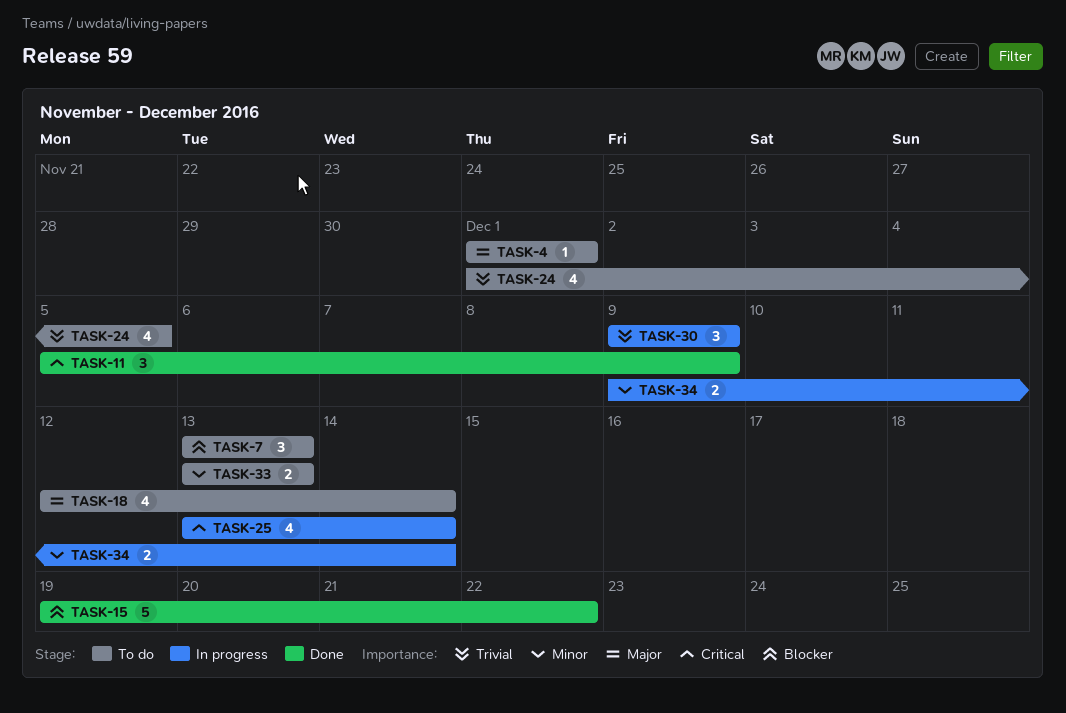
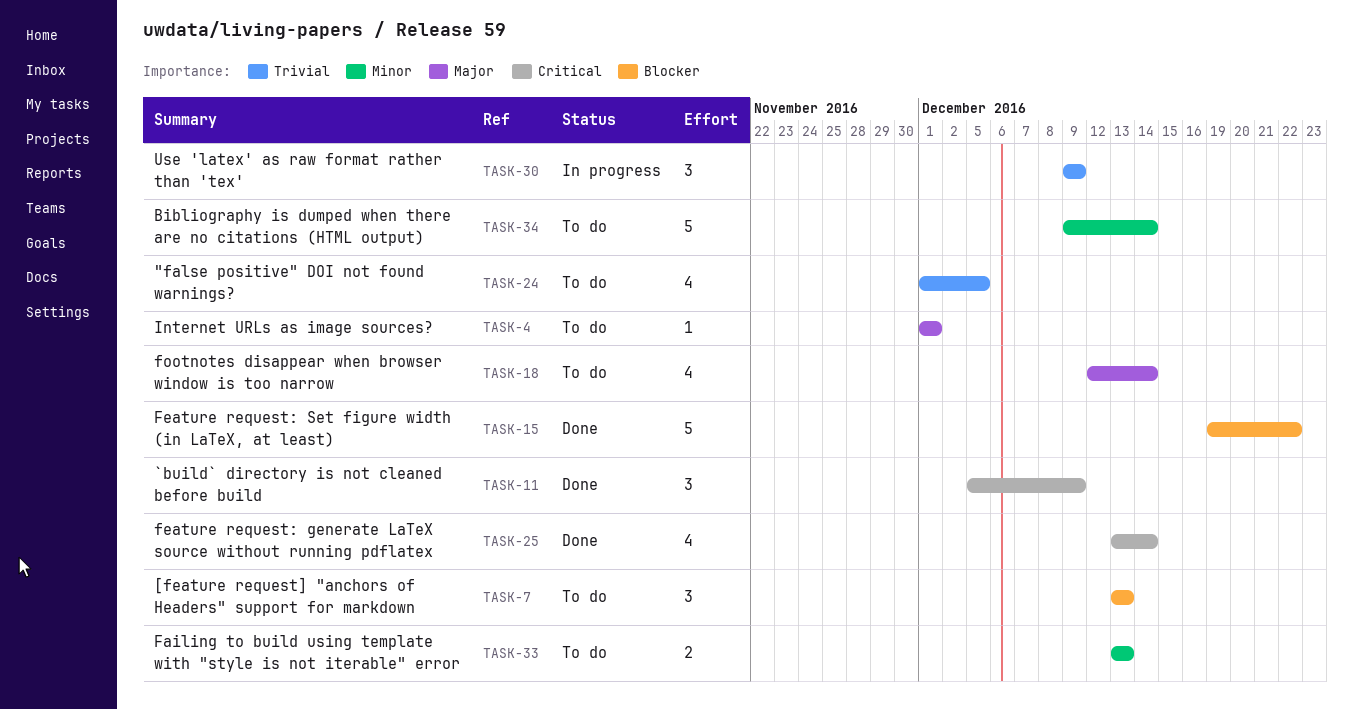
TASK-25, status: In progress -> Done
TASK-34, status: In progress -> To do
TASK-34, estimate: 2 -> 5

